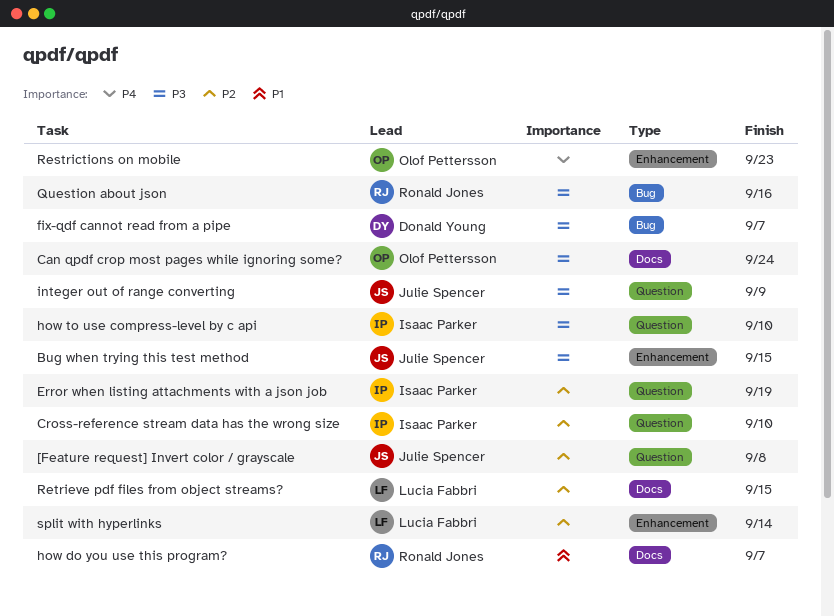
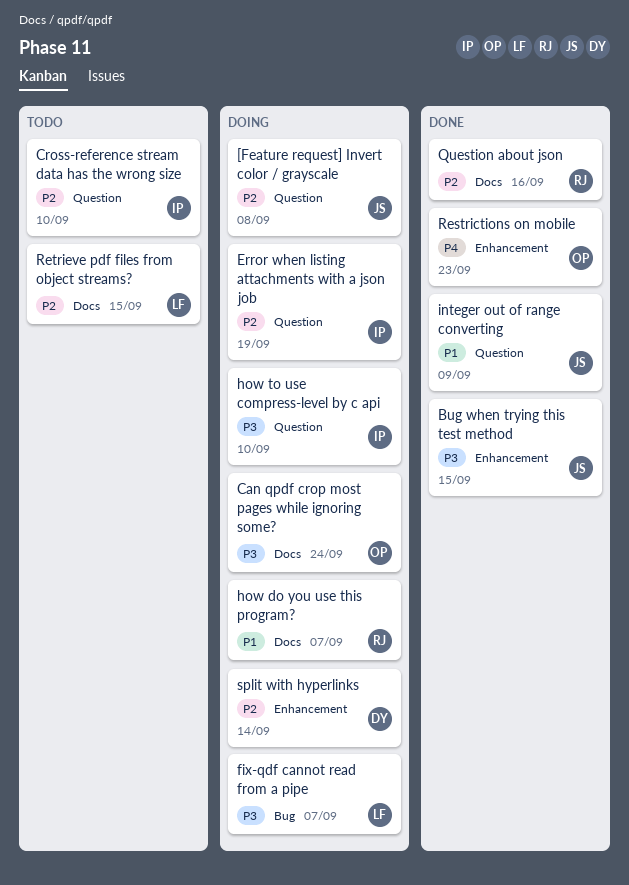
fix-qdf cannot read from a pipe, owner: Donald Young -> Lucia Fabbri
integer out of range converting, priority: P3 -> P1
Question about json, priority: P3 -> P2
Question about json, label: Bug -> Docs
split with hyperlinks, owner: Lucia Fabbri -> Donald Young

